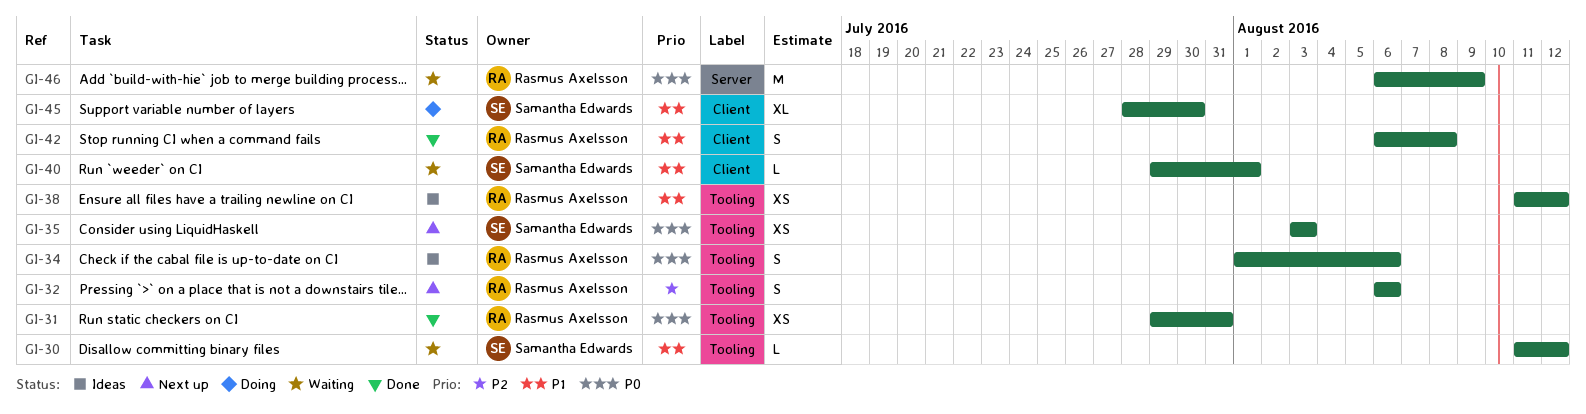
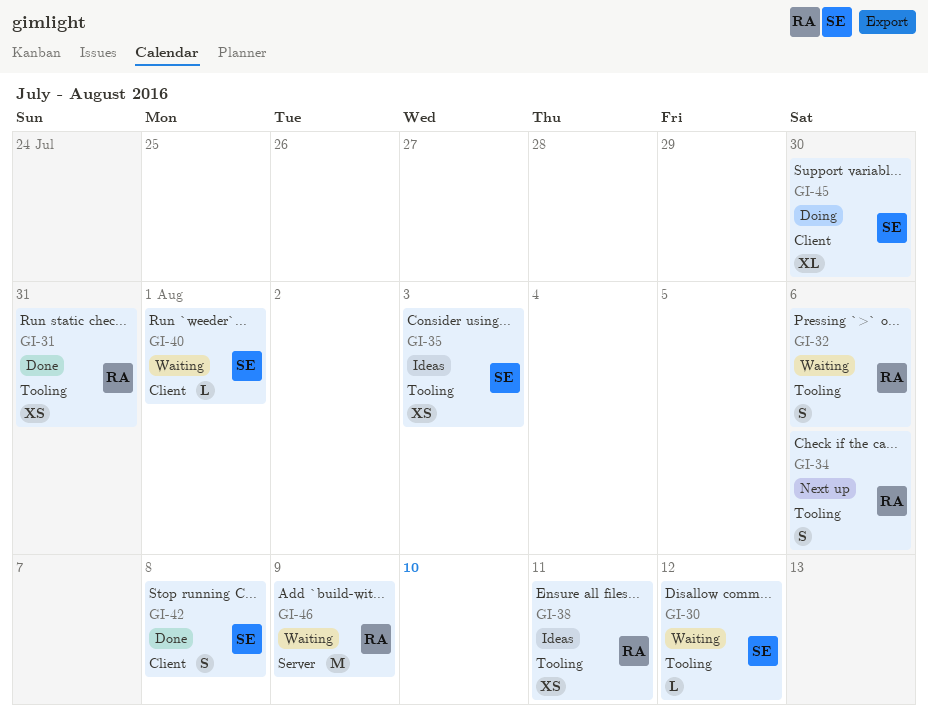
GI-32, status: Next up -> Waiting
GI-34, status: Ideas -> Next up
GI-35, status: Next up -> Ideas
GI-38, due: Aug 12 -> Aug 11
GI-42, owner: Rasmus Axelsson -> Samantha Edwards

